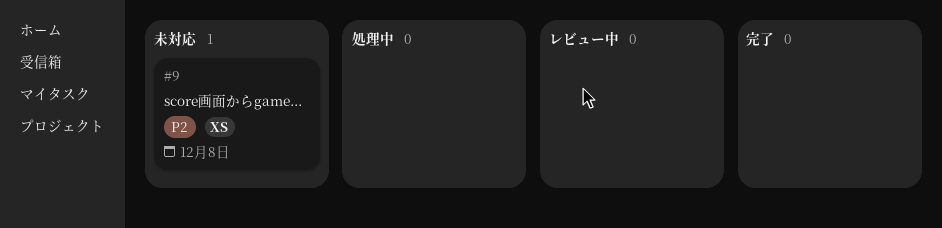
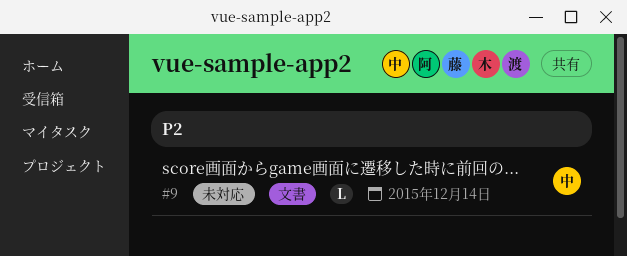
#9, estimate: XS -> L
#9, due: Dec 8 -> Dec 14

